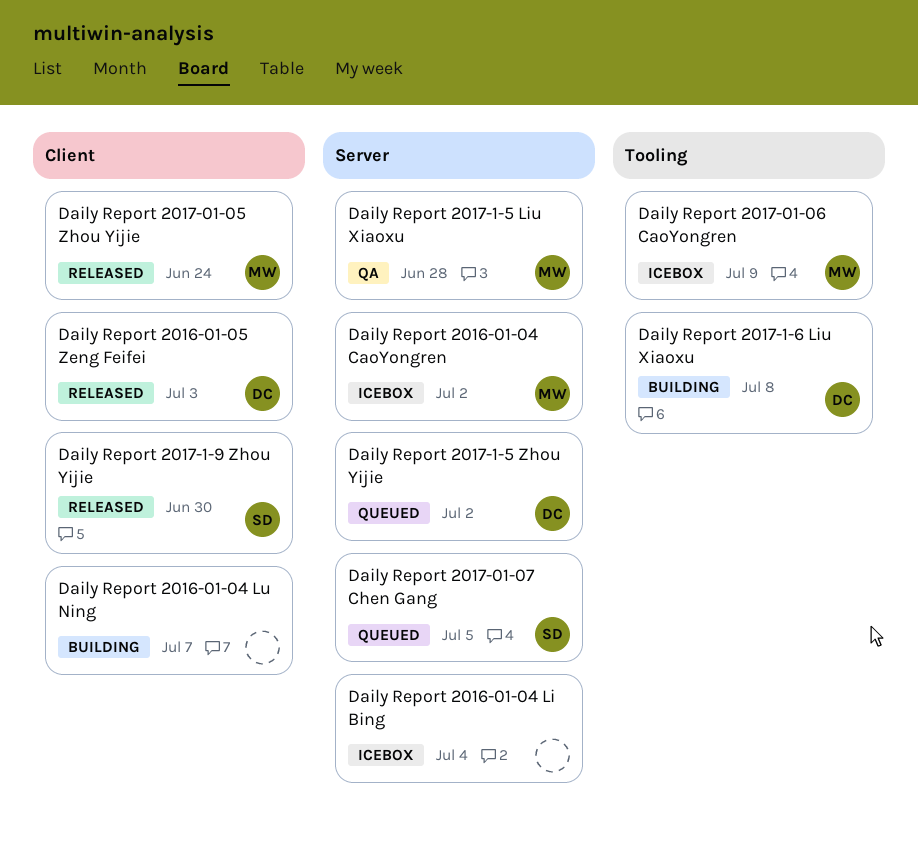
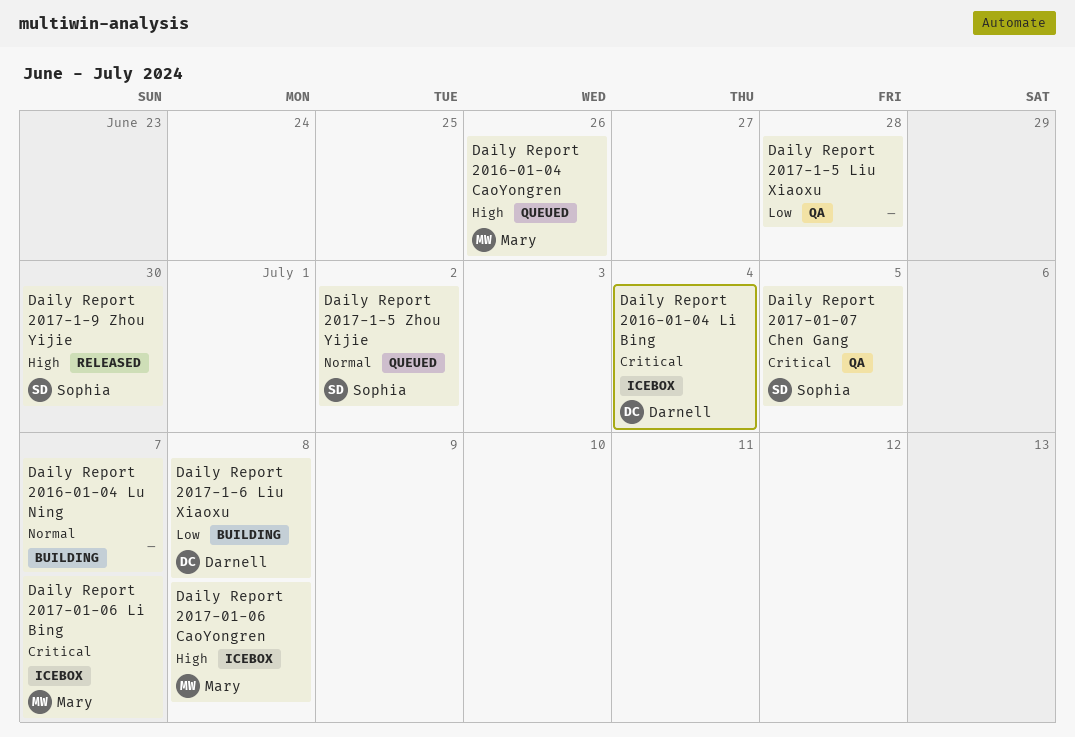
Daily Report 2016-01-04 CaoYongren, status: Icebox -> Queued
Daily Report 2016-01-04 CaoYongren, due: Jul 2 -> Jun 26
Daily Report 2016-01-04 Li Bing, owner: none -> Darnell
Daily Report 2016-01-05 Zeng Feifei: present -> none
Daily Report 2017-01-05 Zhou Yijie: present -> none
Daily Report 2017-01-06 CaoYongren, due: Jul 9 -> Jul 8
Daily Report 2017-01-06 Li Bing: none -> present
Daily Report 2017-01-07 Chen Gang, status: Queued -> QA
Daily Report 2017-1-5 Liu Xiaoxu, owner: Mary -> none
Daily Report 2017-1-5 Zhou Yijie, owner: Darnell -> Sophia

